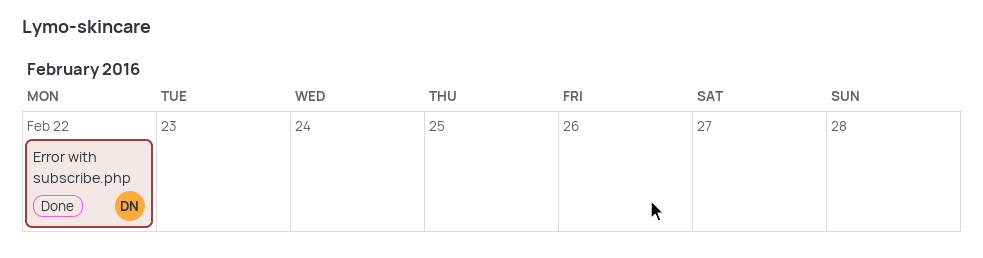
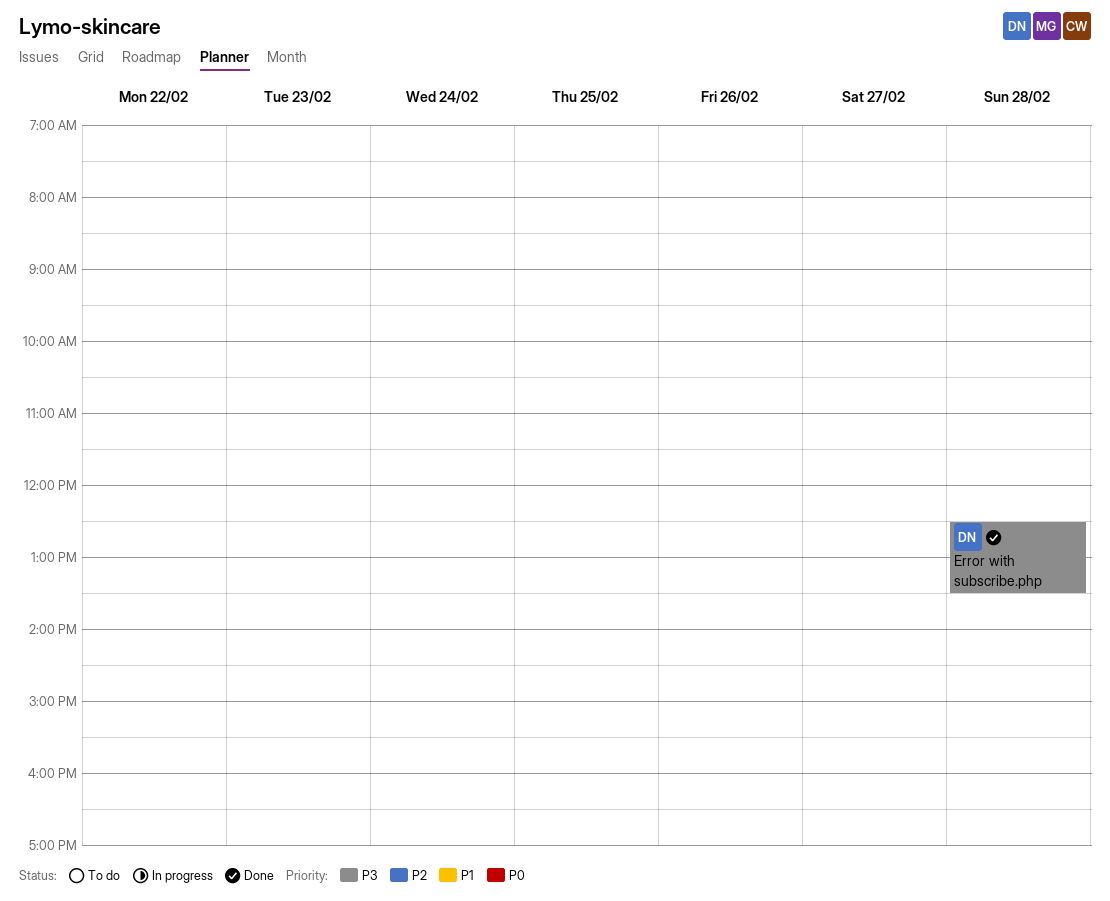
Error with subscribe.php, day: Feb 22 -> Feb 28

